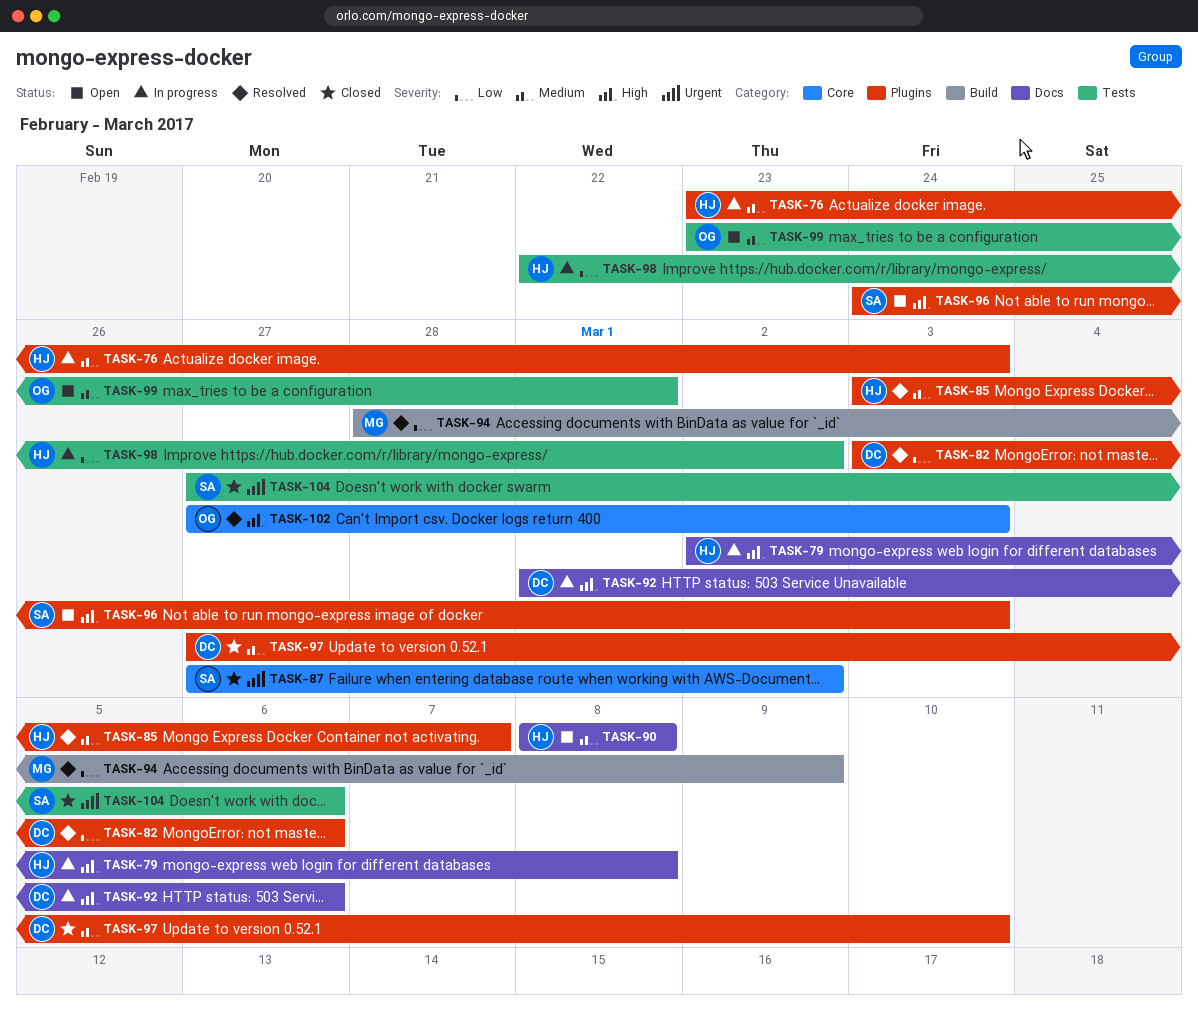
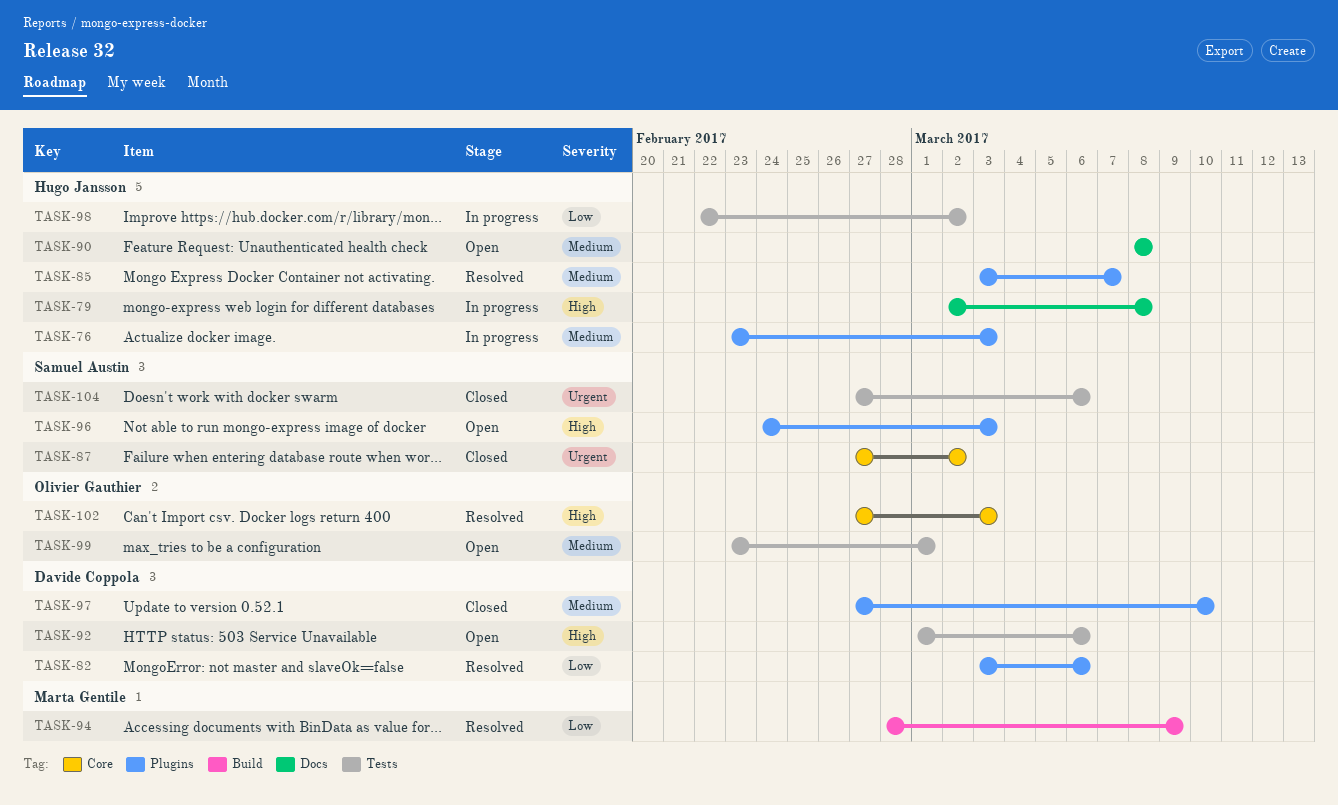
TASK-92, status: In progress -> Open
TASK-92, label: Docs -> Tests

